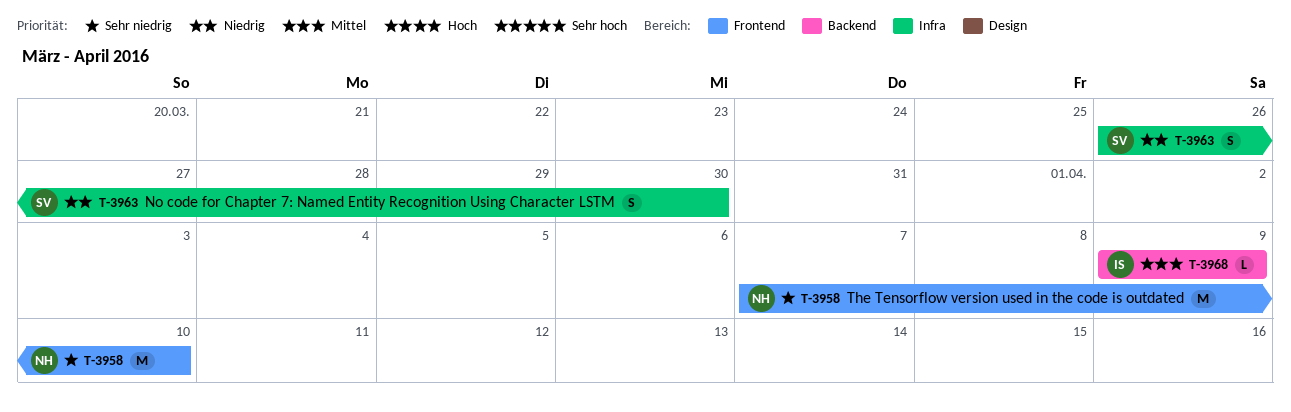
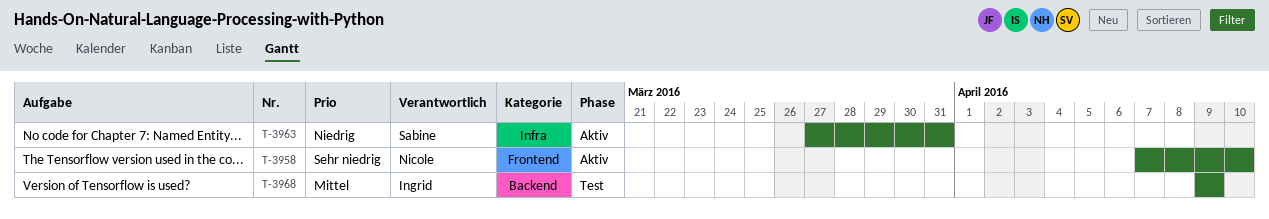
T-3963, start: Mar 26 -> Mar 27
T-3963, due: Mar 30 -> Mar 31

